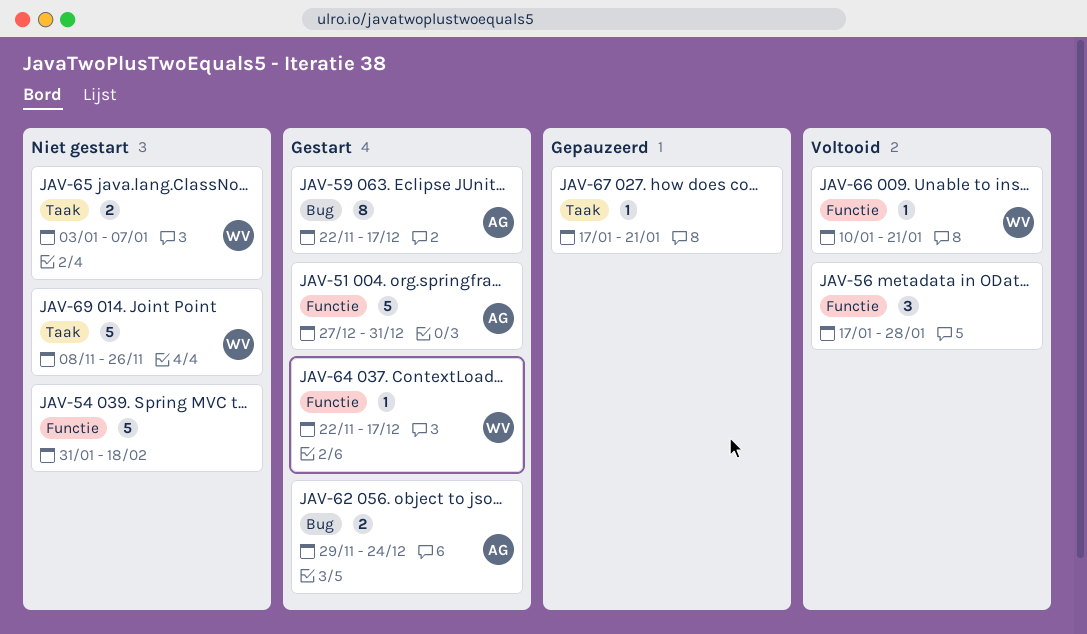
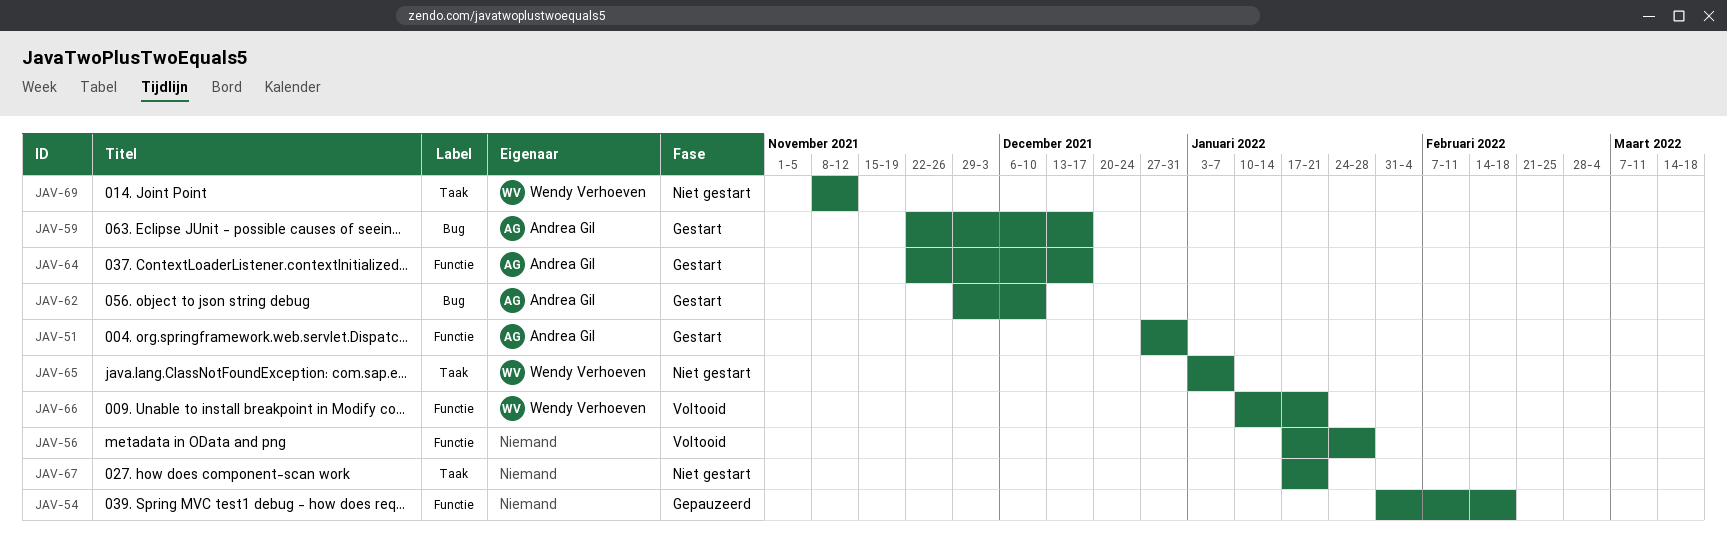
JAV-54, status: Niet gestart -> Gepauzeerd
JAV-62, due: Dec 24 -> Dec 10
JAV-64, owner: Wendy Verhoeven -> Andrea Gil
JAV-67, status: Gepauzeerd -> Niet gestart
JAV-69, due: Nov 26 -> Nov 12

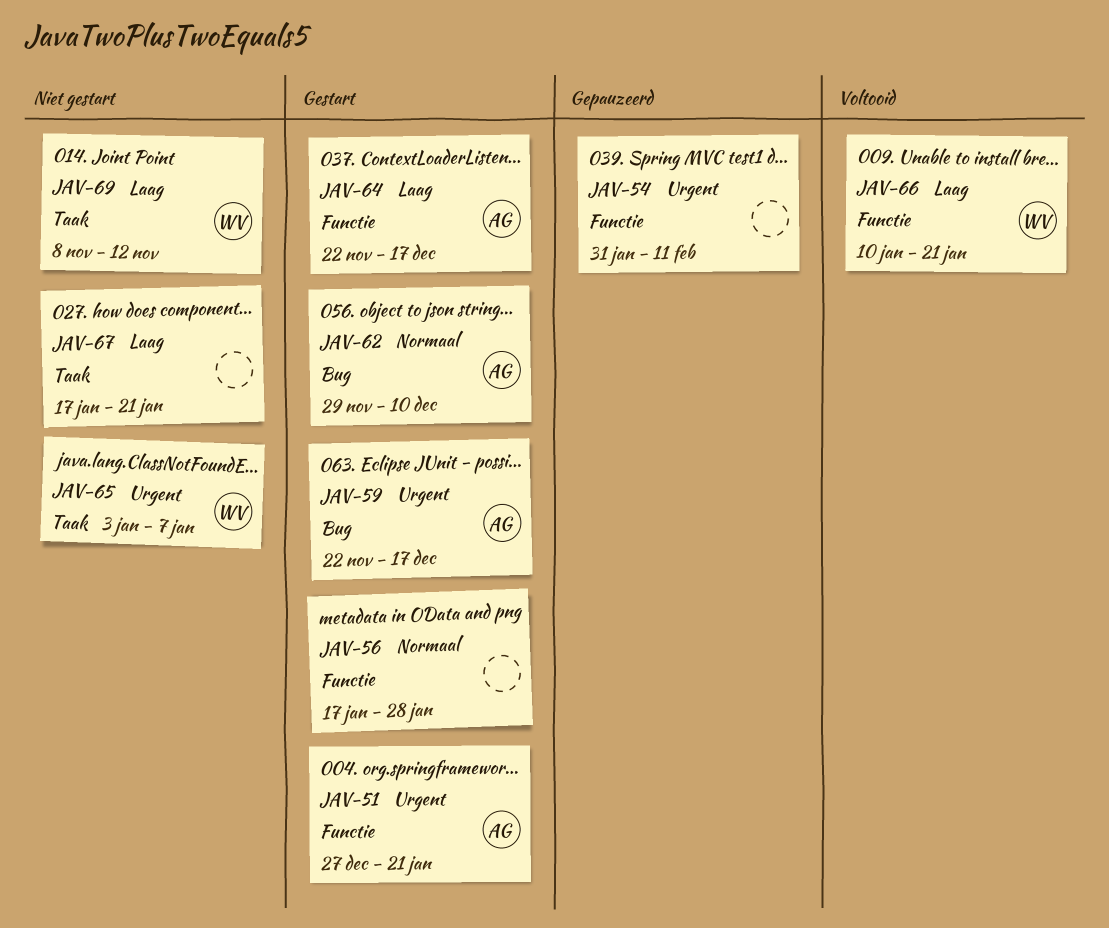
JAV-51, due: Dec 31 -> Jan 21
JAV-54, due: Feb 18 -> Feb 11
JAV-56, status: Voltooid -> Gestart

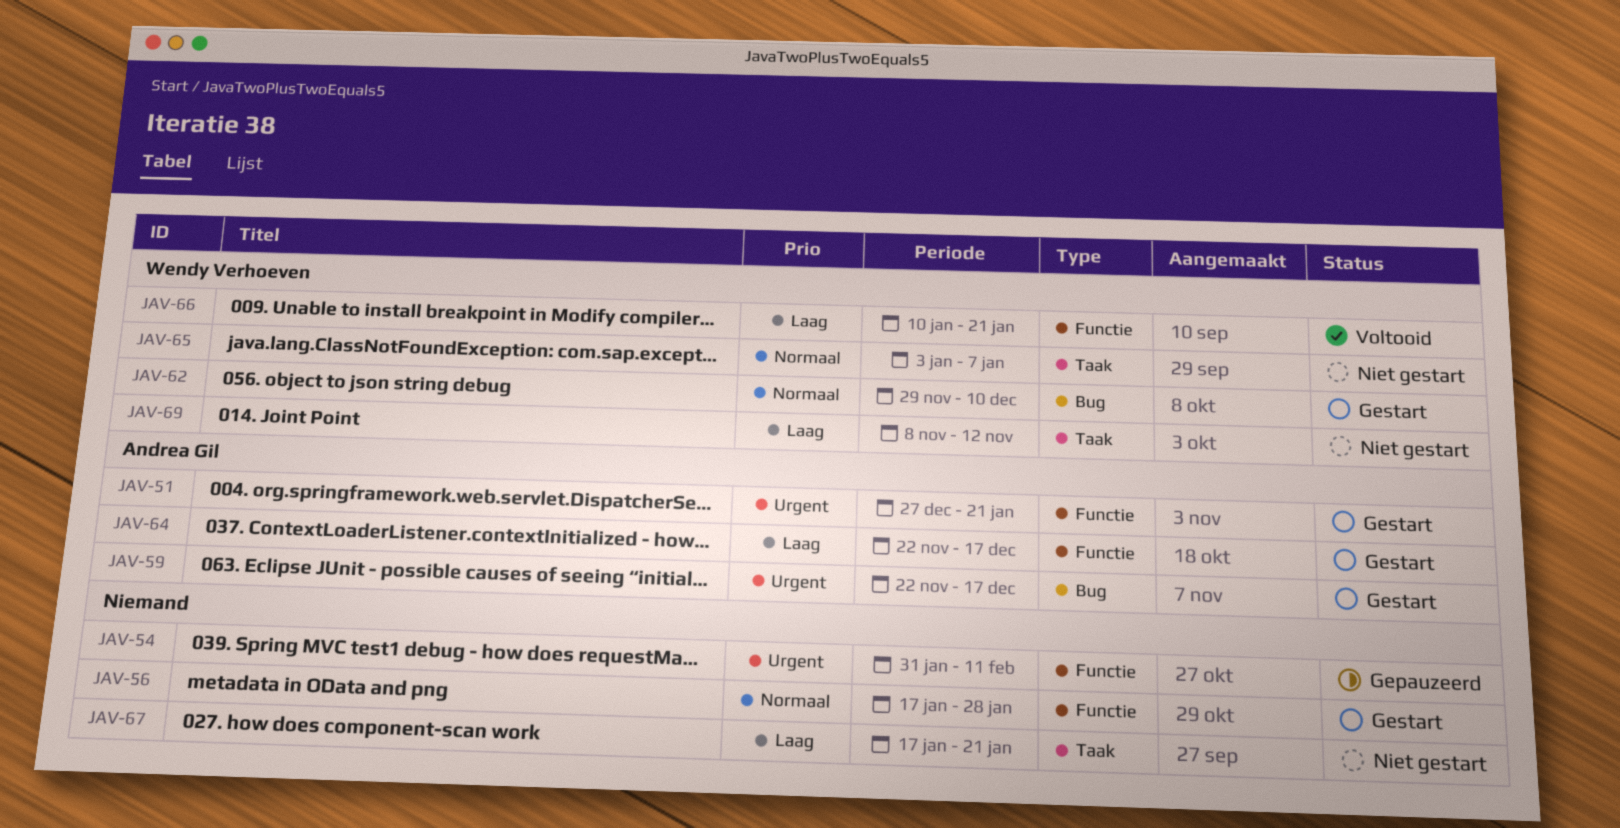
JAV-62, owner: Andrea Gil -> Wendy Verhoeven
JAV-65, priority: Urgent -> Normaal

